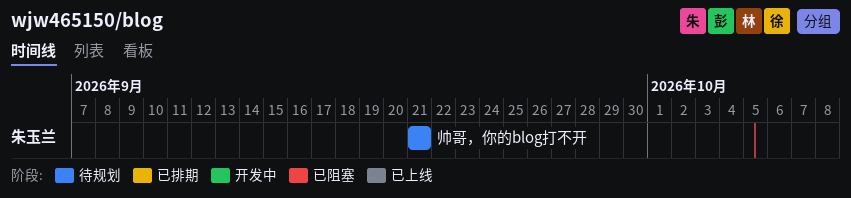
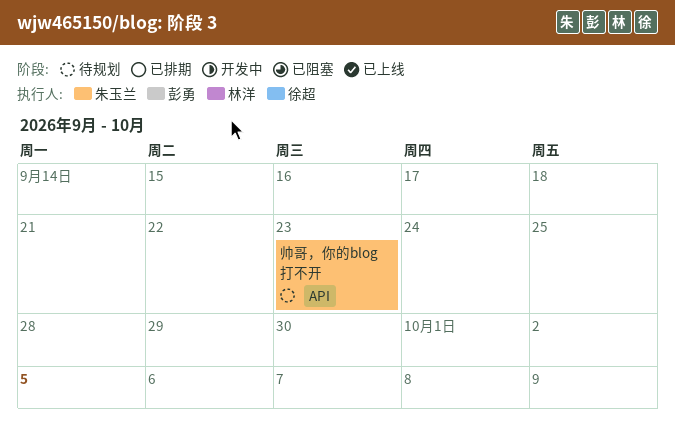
帅哥，你的blog打不开, due: Sep 21 -> Sep 23

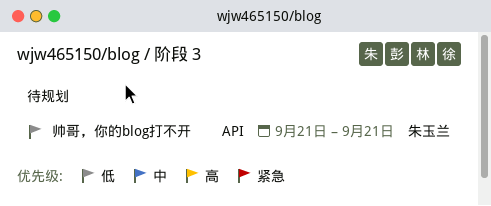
帅哥，你的blog打不开, due: Sep 23 -> Sep 21

